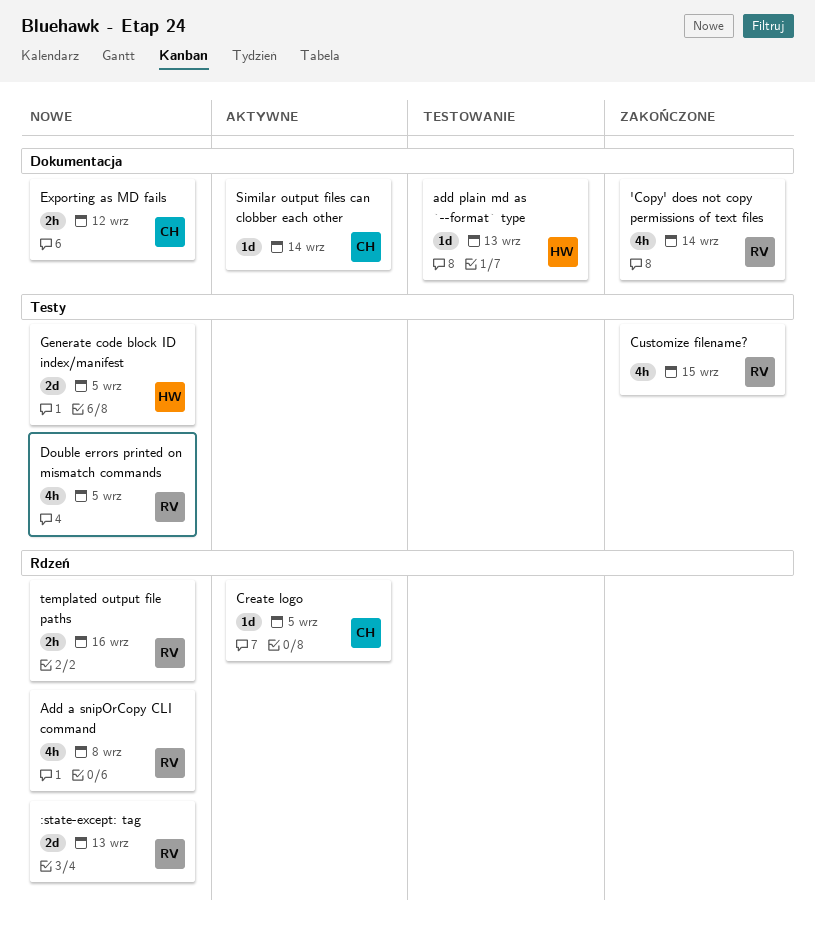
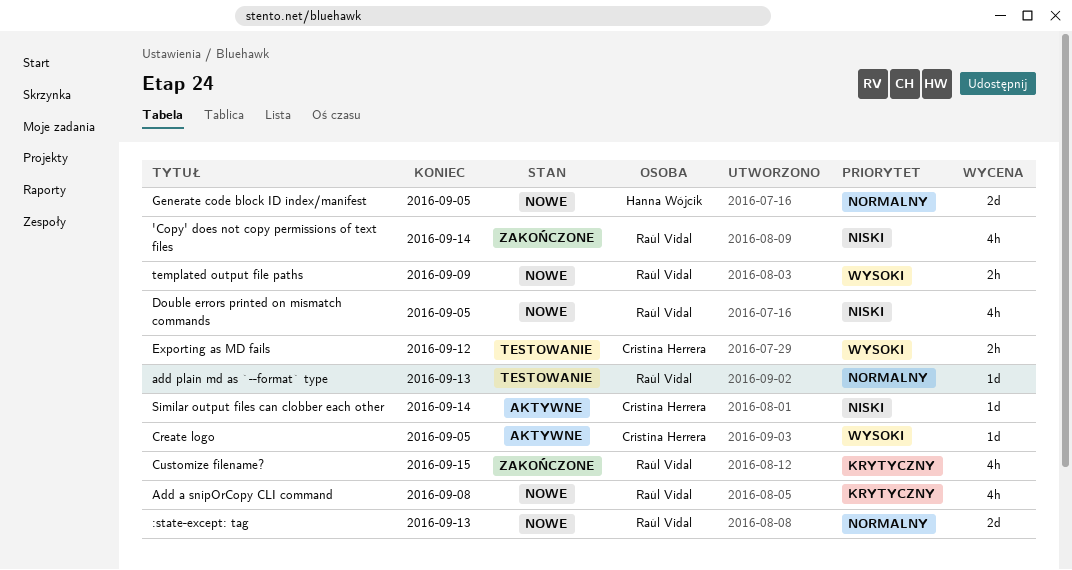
add plain md as `--format` type, owner: Hanna Wójcik -> Raúl Vidal
Exporting as MD fails, status: Nowe -> Testowanie
templated output file paths, due: Sep 16 -> Sep 9

